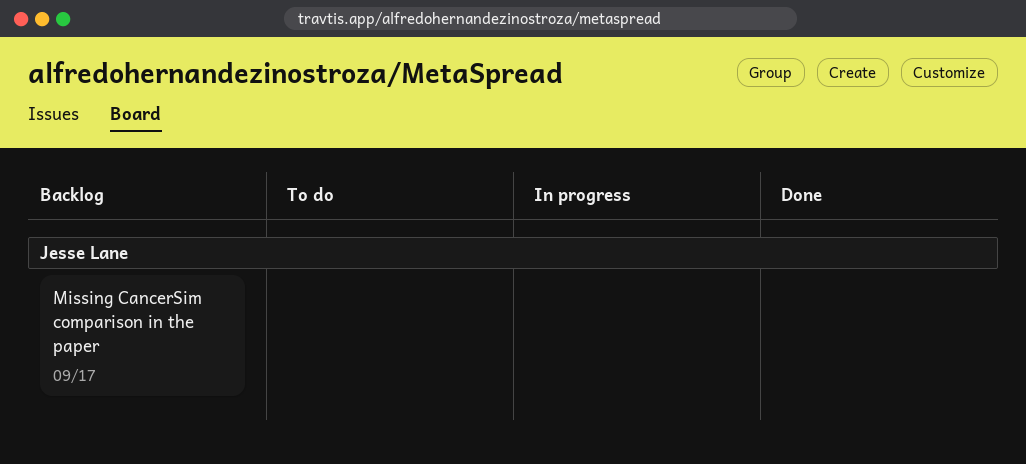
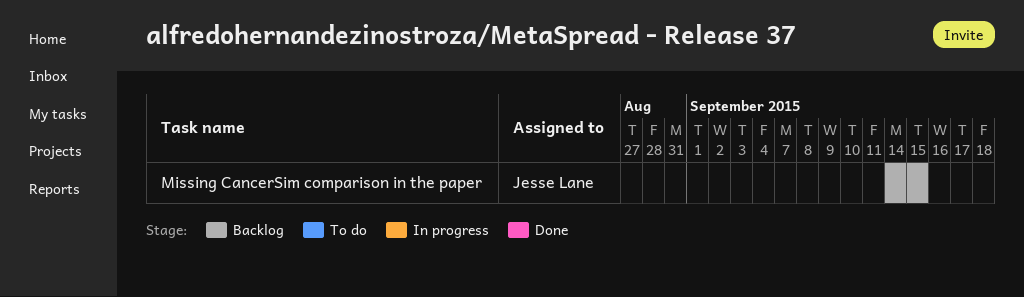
Missing CancerSim comparison in the paper, due: Sep 17 -> Sep 15

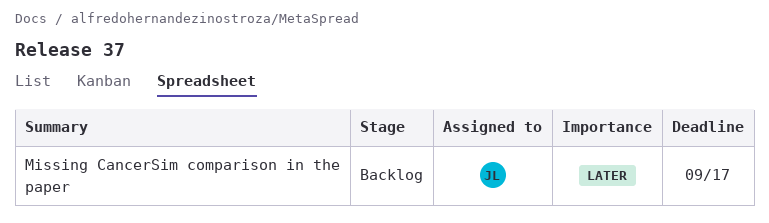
Missing CancerSim comparison in the paper, due: Sep 15 -> Sep 17

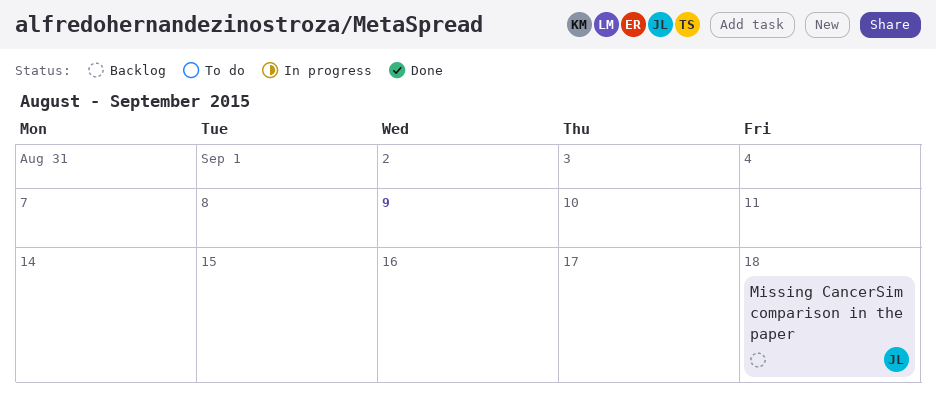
Missing CancerSim comparison in the paper, due: Sep 17 -> Sep 18

